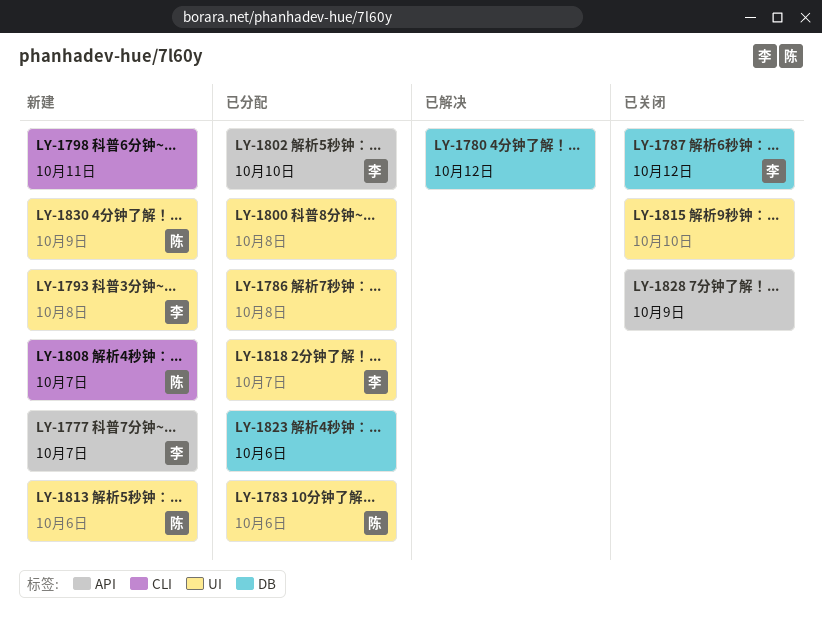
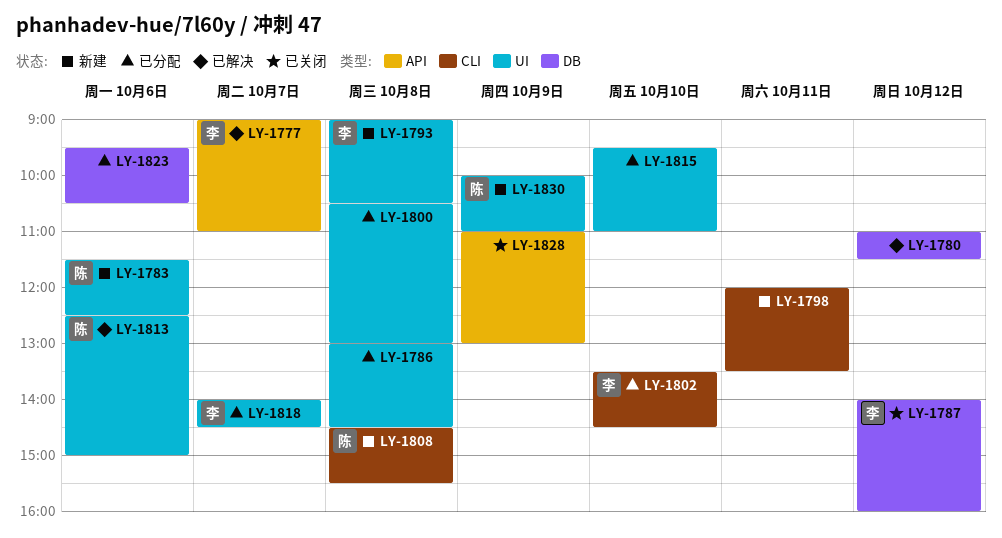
LY-1777, status: 新建 -> 已解决
LY-1783, status: 已分配 -> 新建
LY-1802, label: API -> CLI
LY-1808, day: Oct 7 -> Oct 8
LY-1813, status: 新建 -> 已解决
LY-1815, status: 已关闭 -> 已分配

